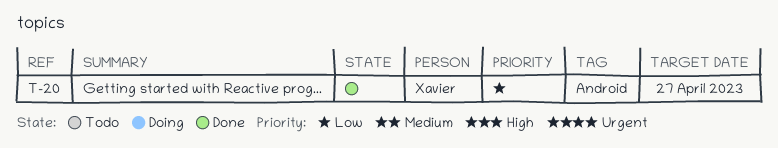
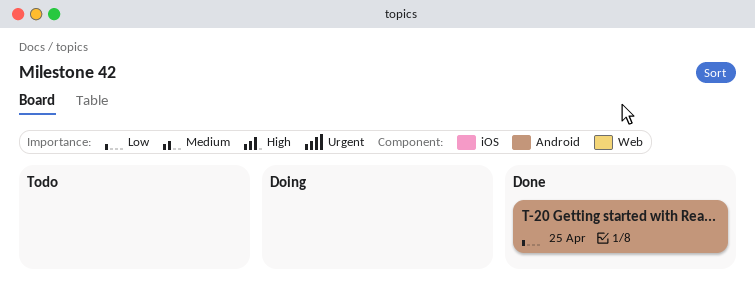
T-20, due: Apr 27 -> Apr 25

